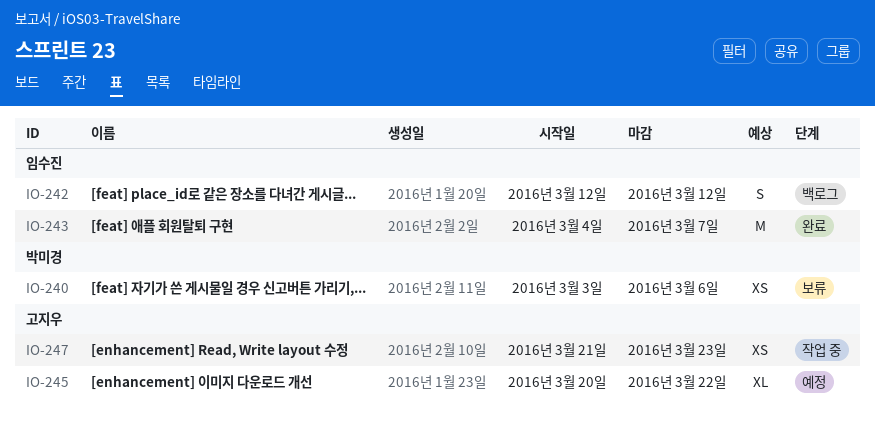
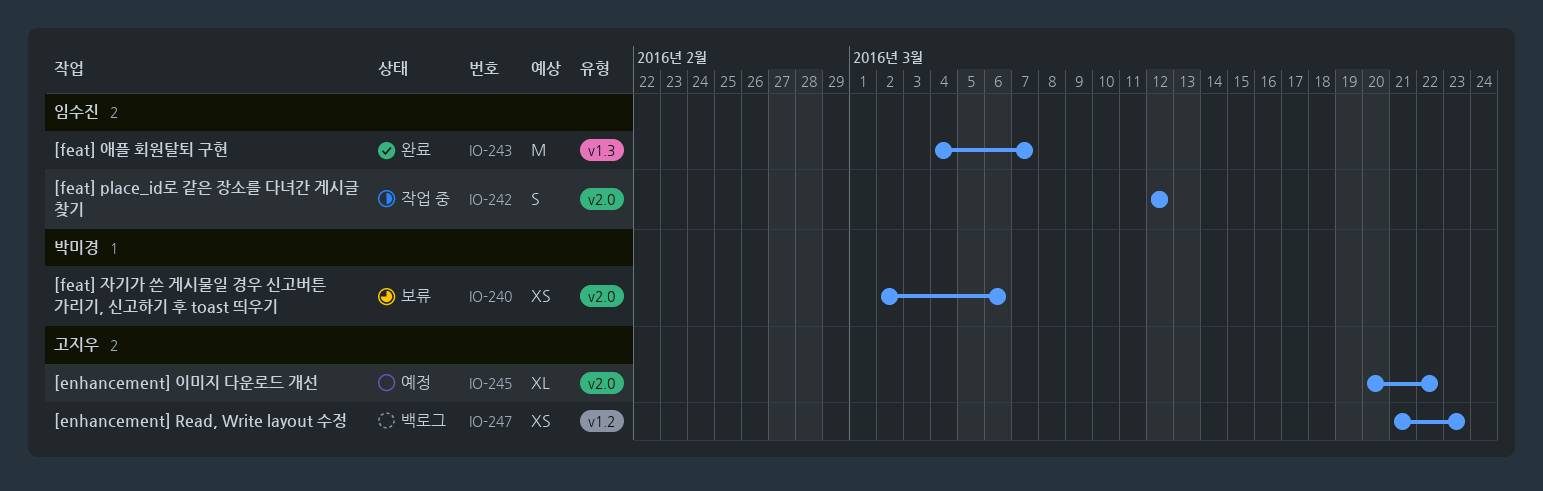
IO-240, start: Mar 3 -> Mar 2
IO-242, status: 백로그 -> 작업 중
IO-247, status: 작업 중 -> 백로그

